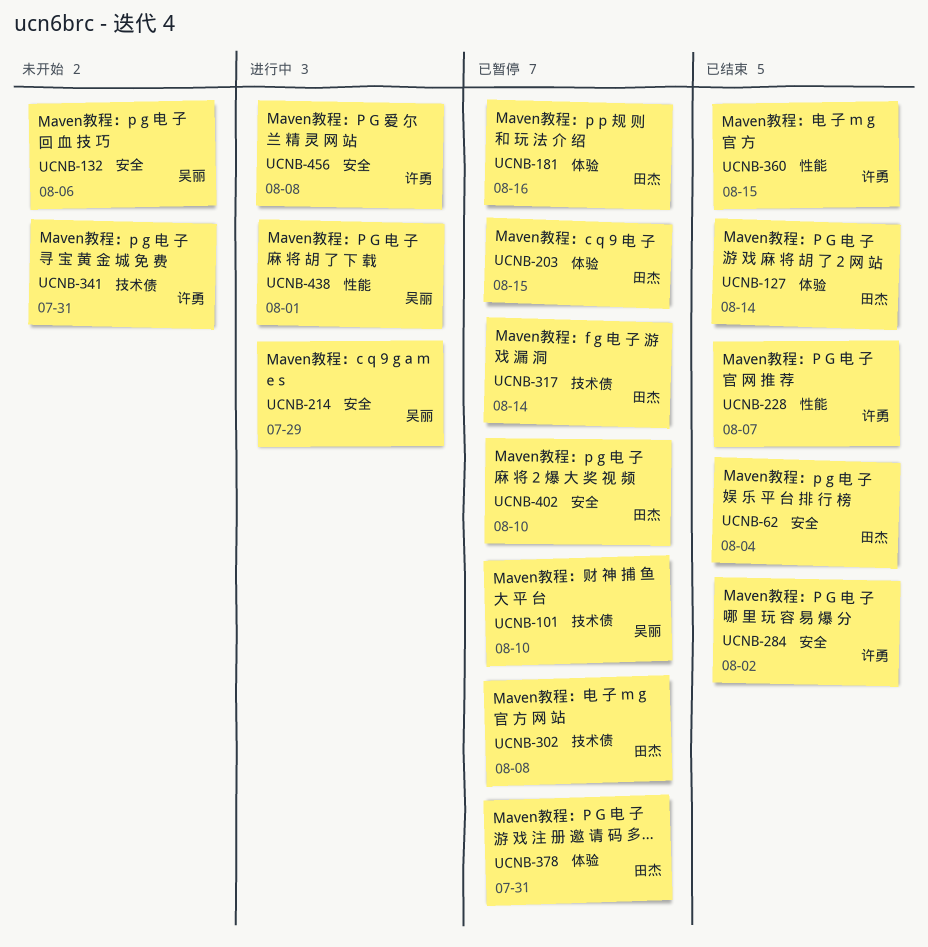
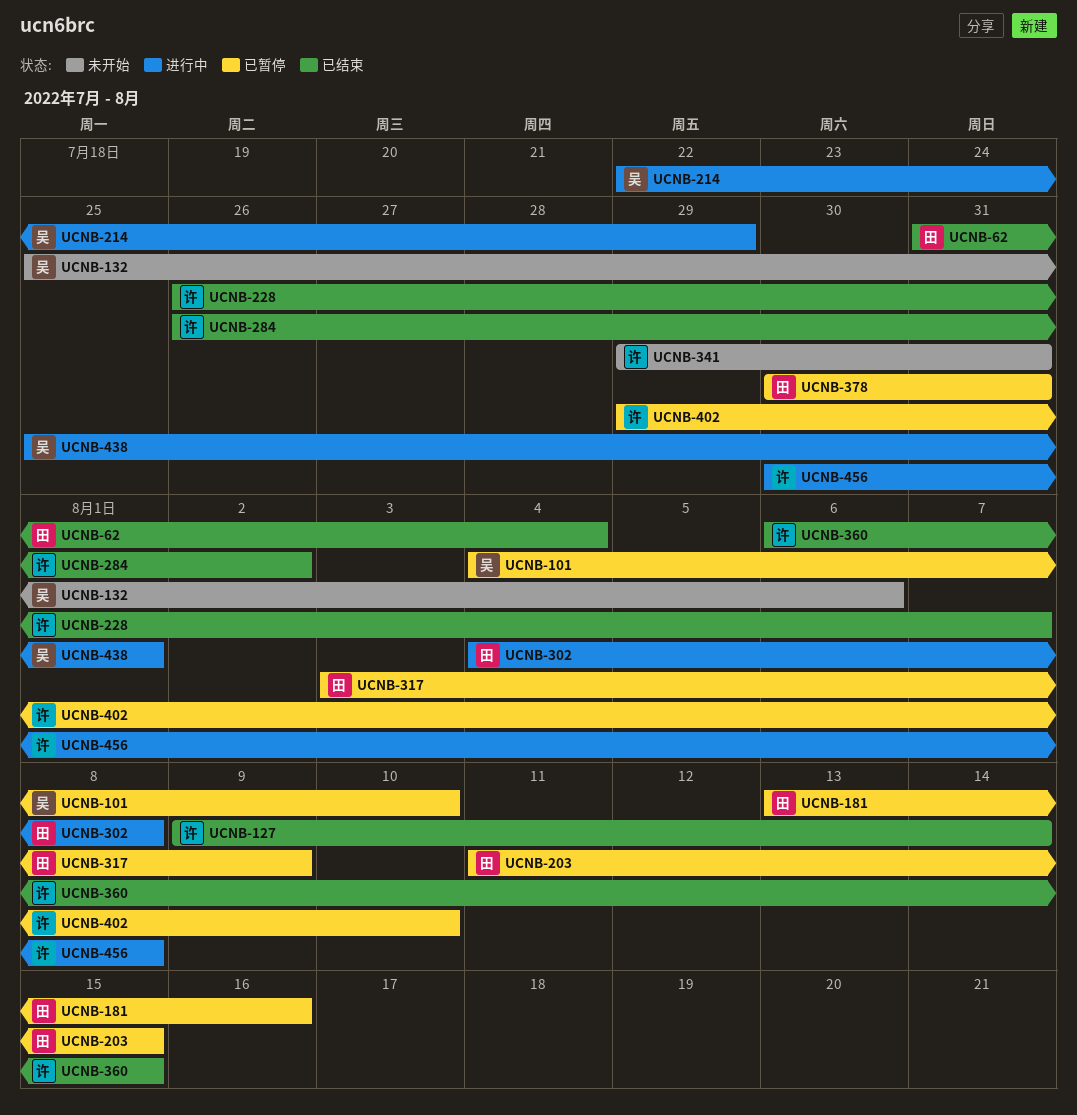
UCNB-127, owner: 田杰 -> 许勇
UCNB-302, status: 已暂停 -> 进行中
UCNB-317, due: Aug 14 -> Aug 9
UCNB-402, owner: 田杰 -> 许勇

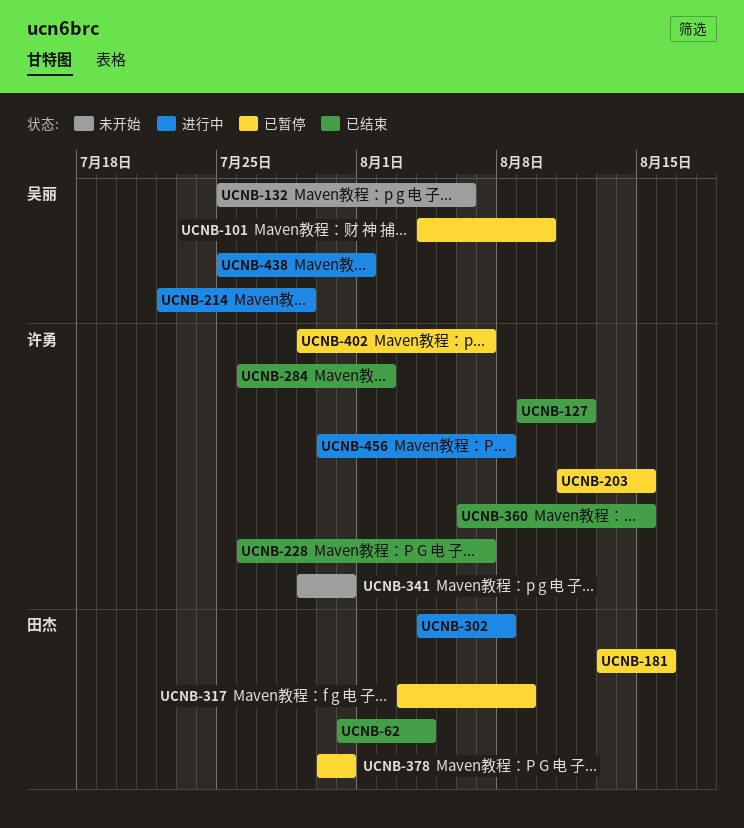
UCNB-127, due: Aug 14 -> Aug 12
UCNB-203, owner: 田杰 -> 许勇
UCNB-402, due: Aug 10 -> Aug 7

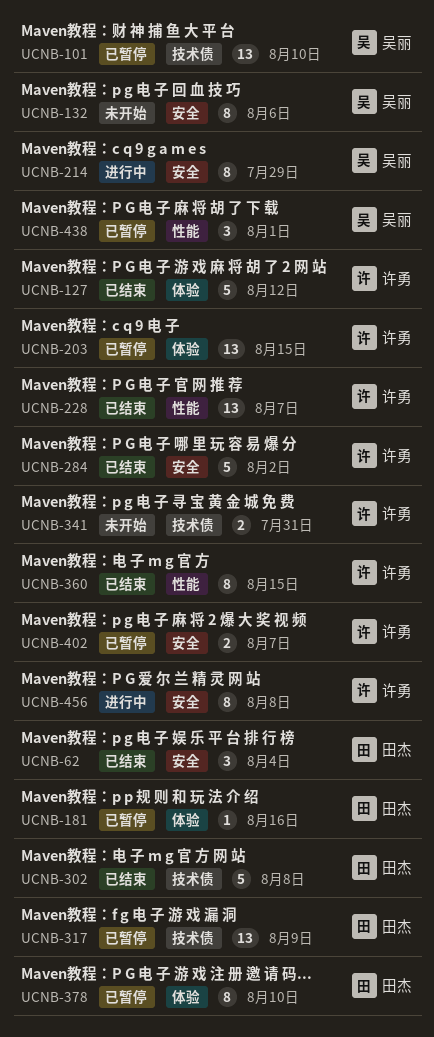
UCNB-302, status: 进行中 -> 已结束
UCNB-378, due: Jul 31 -> Aug 10
UCNB-438, status: 进行中 -> 已暂停

